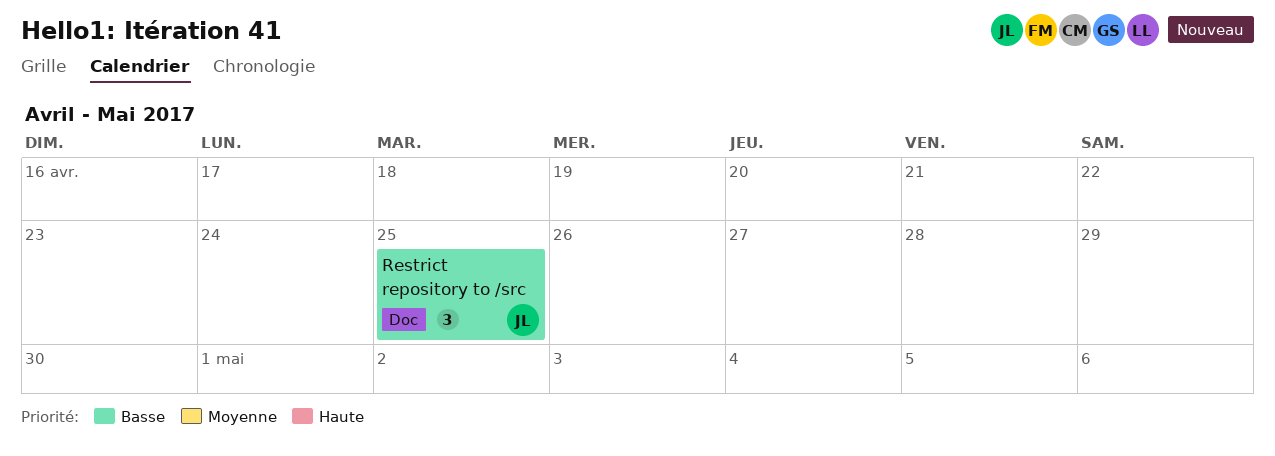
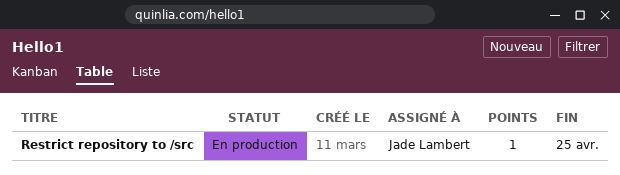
Restrict repository to /src, estimate: 3 -> 1

